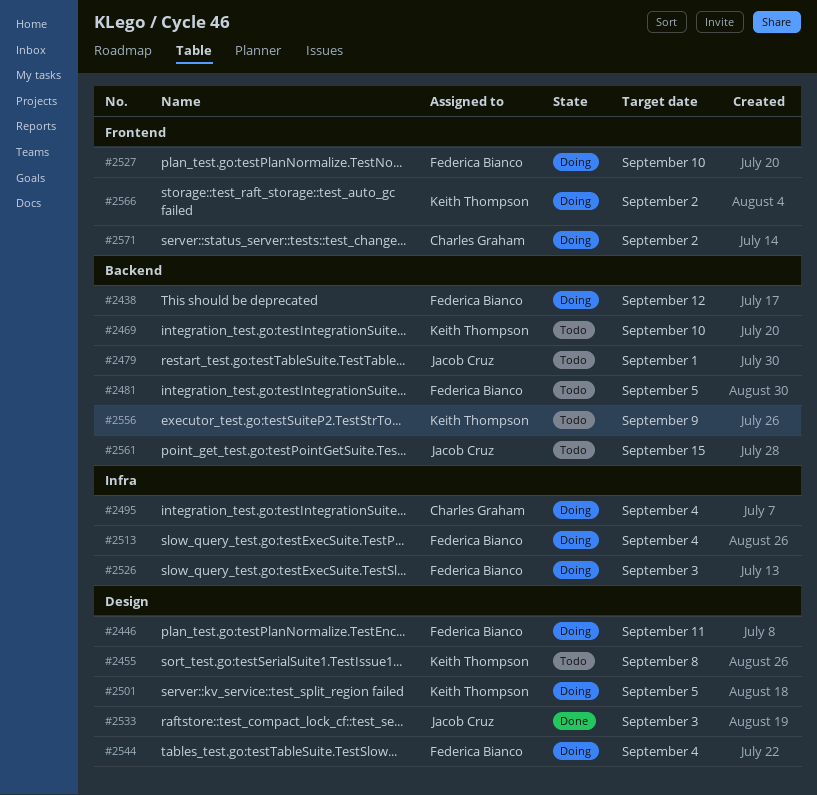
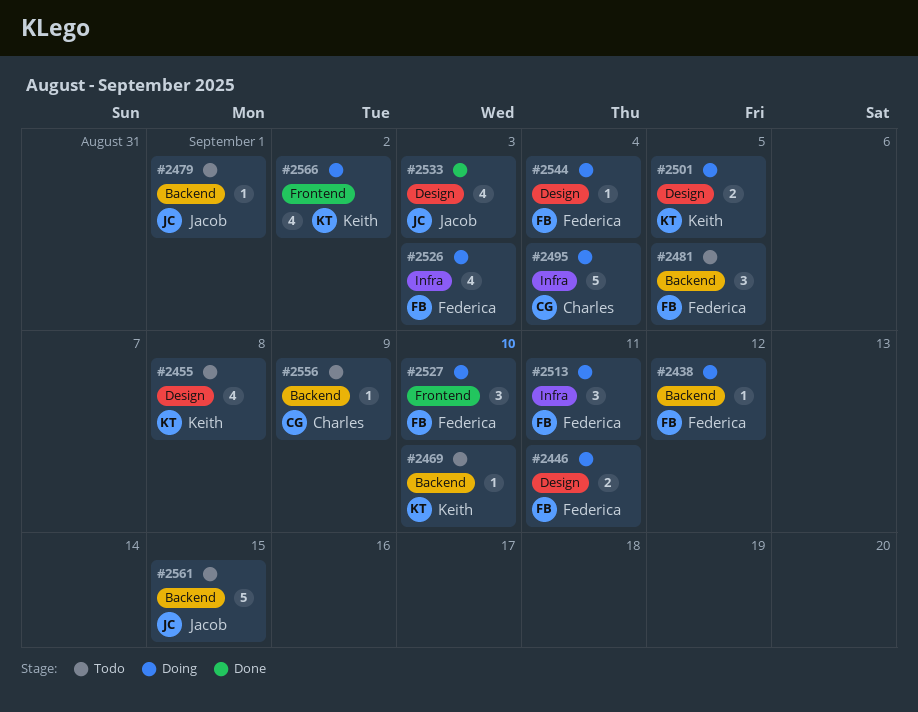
#2513, due: Sep 4 -> Sep 11
#2556, owner: Keith Thompson -> Charles Graham
#2571: present -> none

